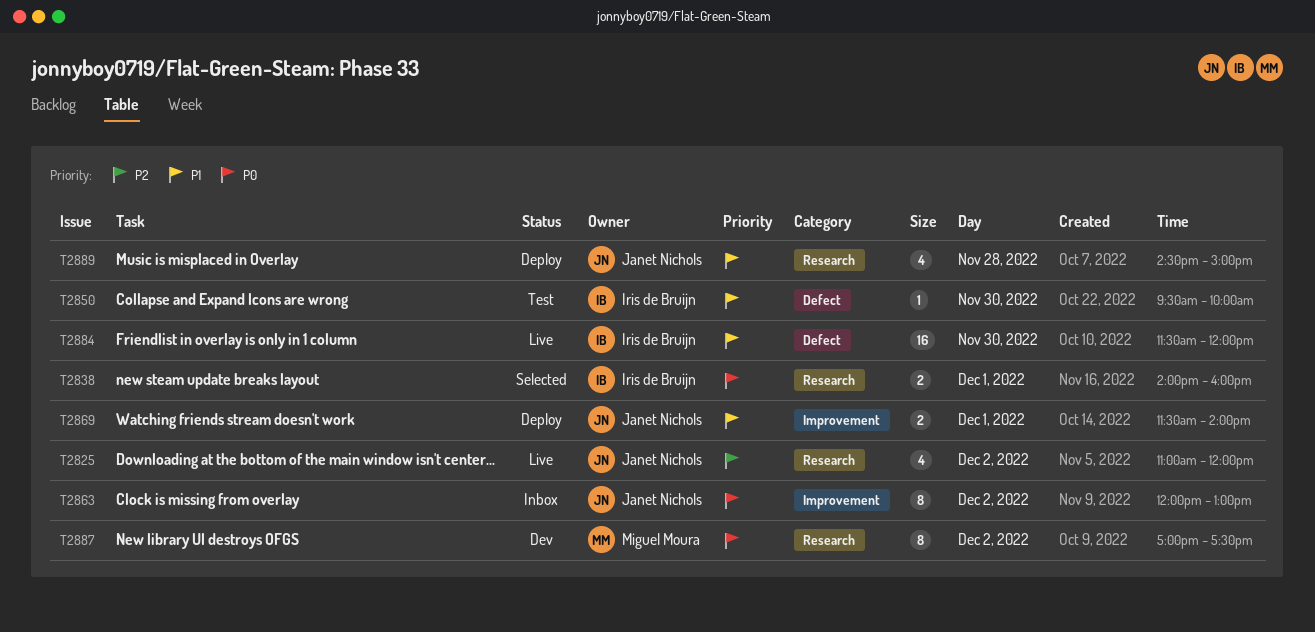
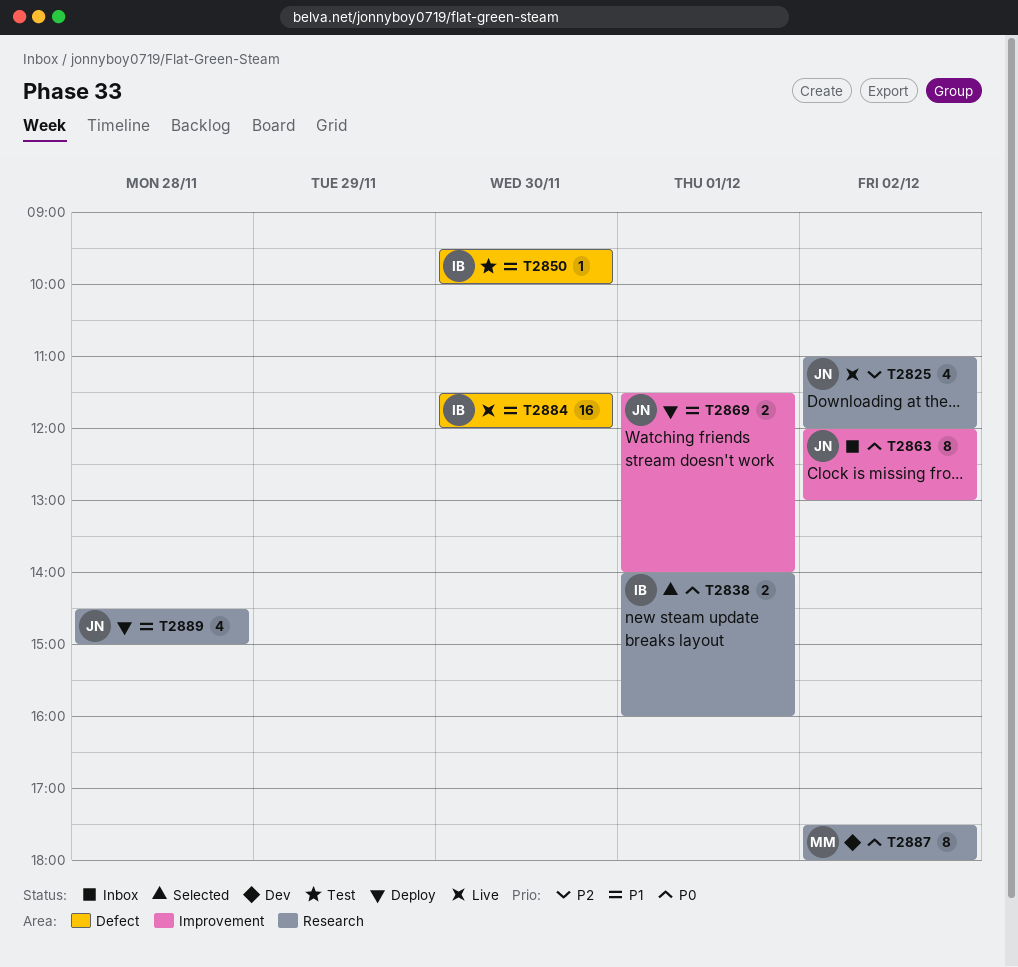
T2887, begins: 17:00 -> 17:30
T2887, ends: 17:30 -> 18:00

